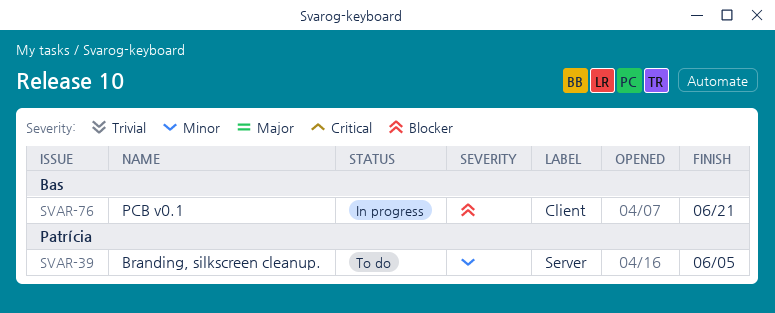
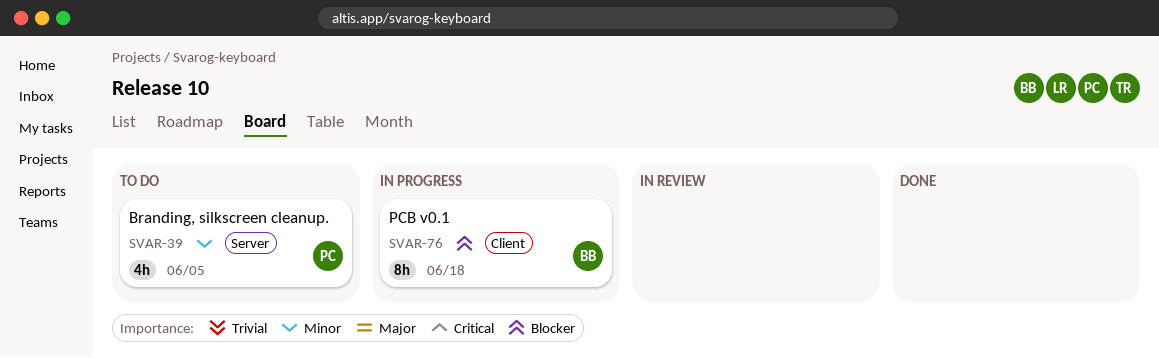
SVAR-76, due: Jun 21 -> Jun 18

